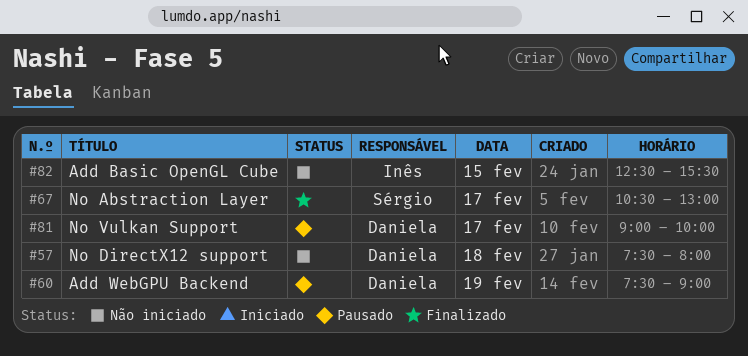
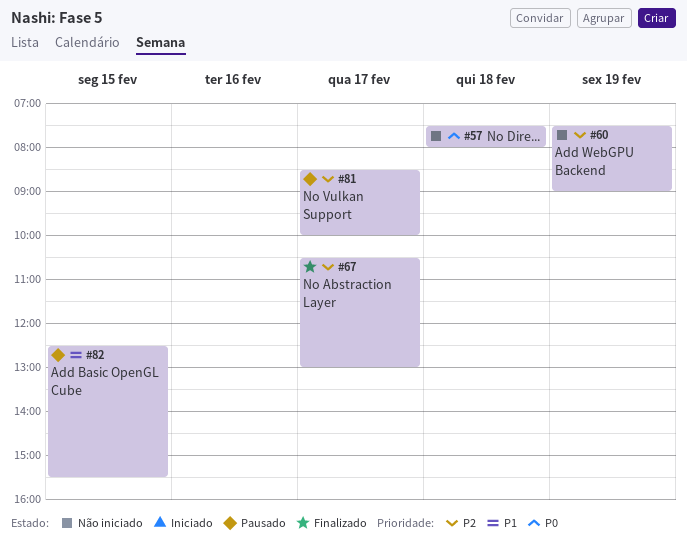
#60, status: Pausado -> Não iniciado
#81, begins: 09:00 -> 08:30
#82, status: Não iniciado -> Pausado

